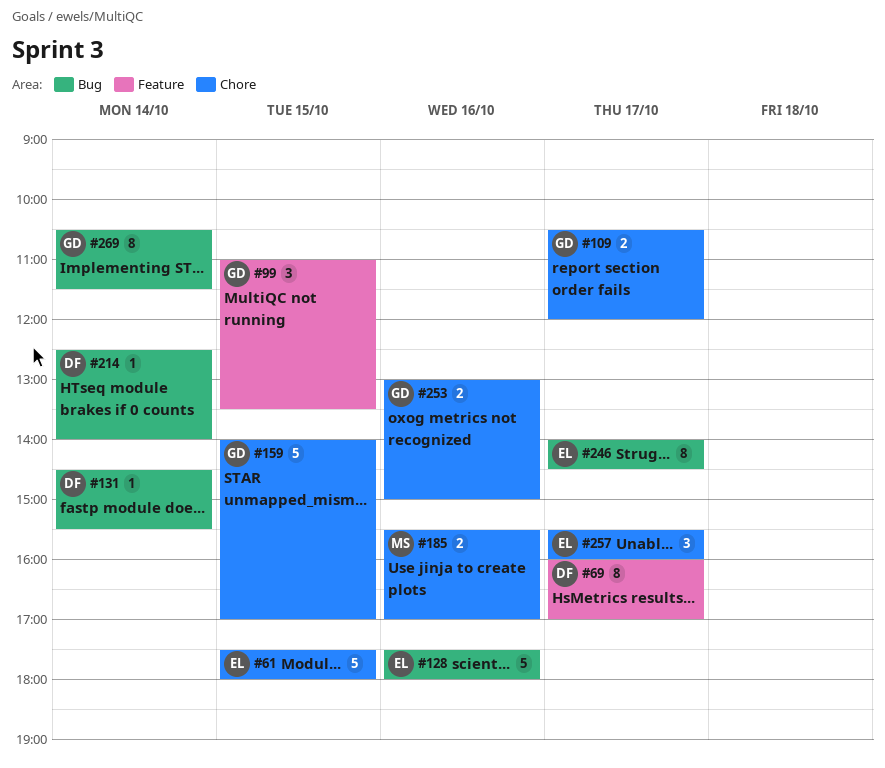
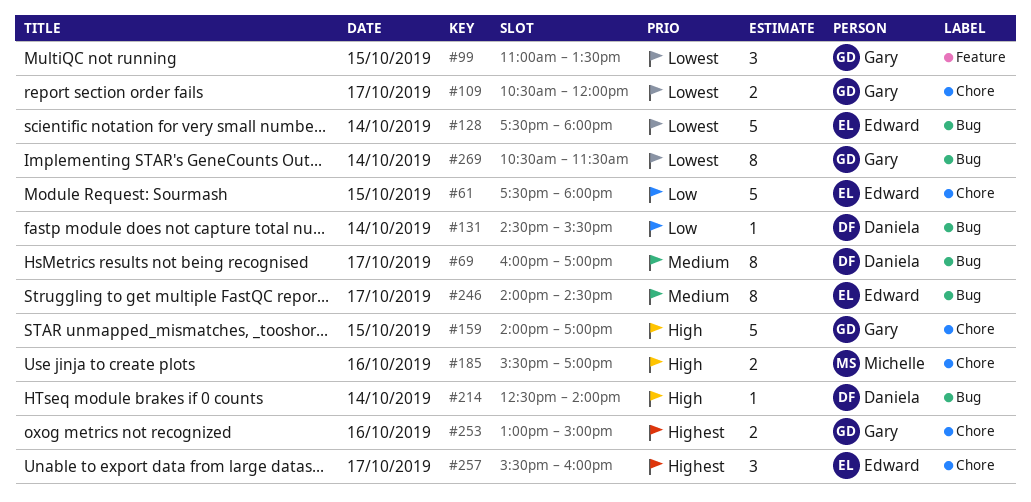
#69, label: Feature -> Bug
#128, day: Oct 16 -> Oct 14

